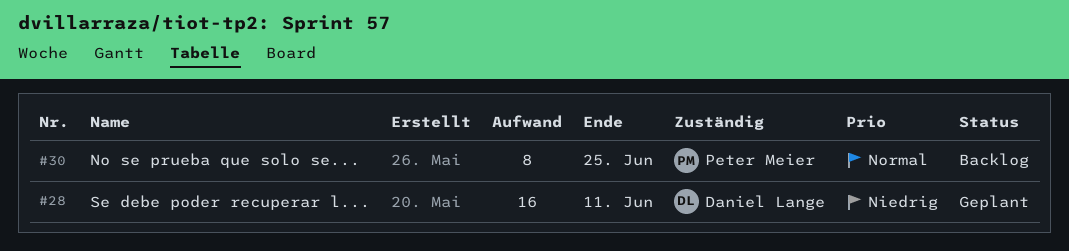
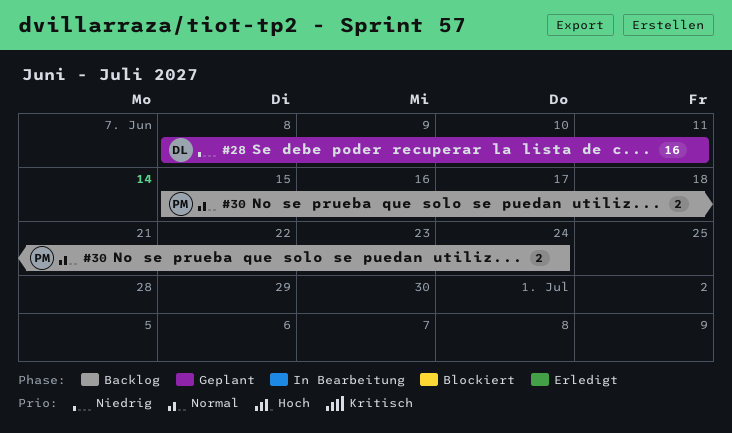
#30, estimate: 8 -> 2
#30, due: Jun 25 -> Jun 24

